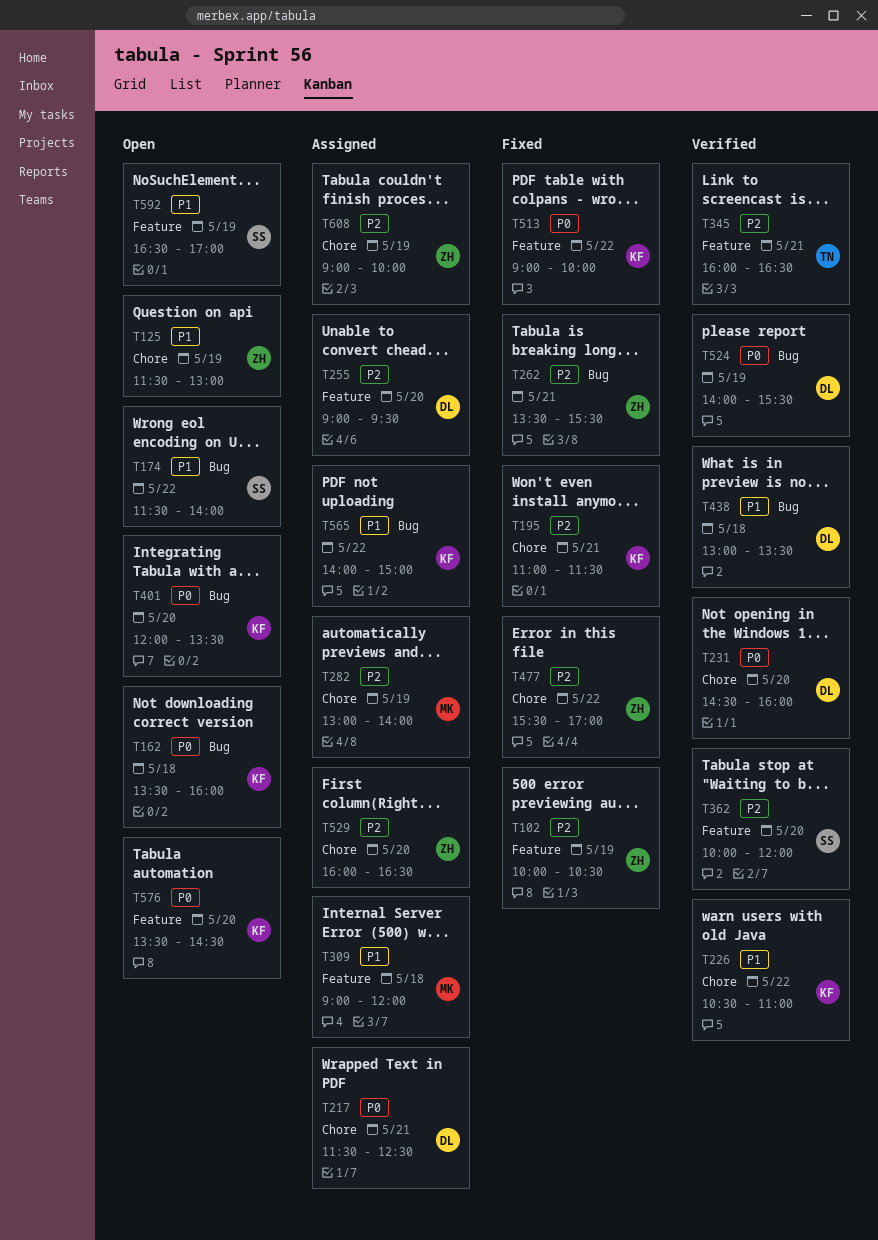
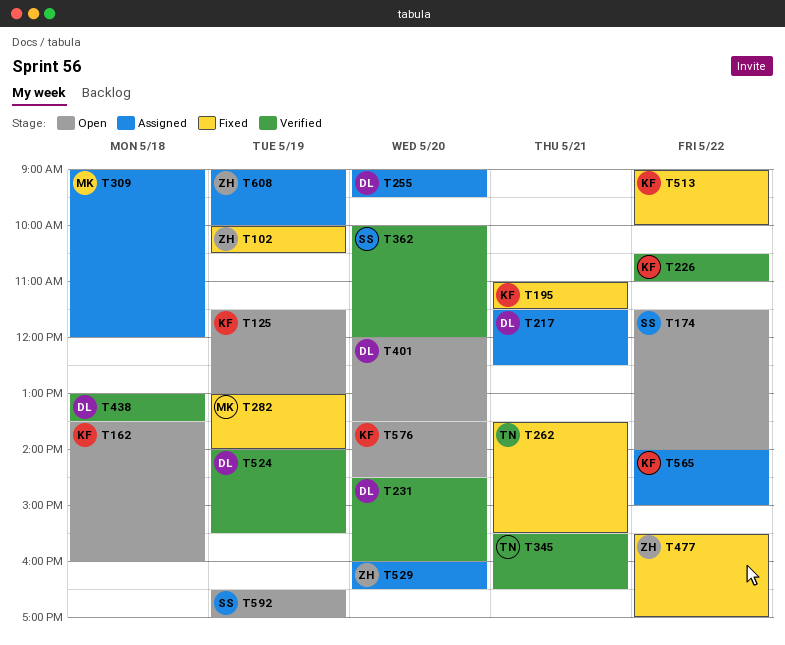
T125, owner: ZH -> KF
T262, owner: ZH -> TN
T282, status: Assigned -> Fixed
T345, begins: 16:00 -> 15:30
T401, owner: KF -> DL

